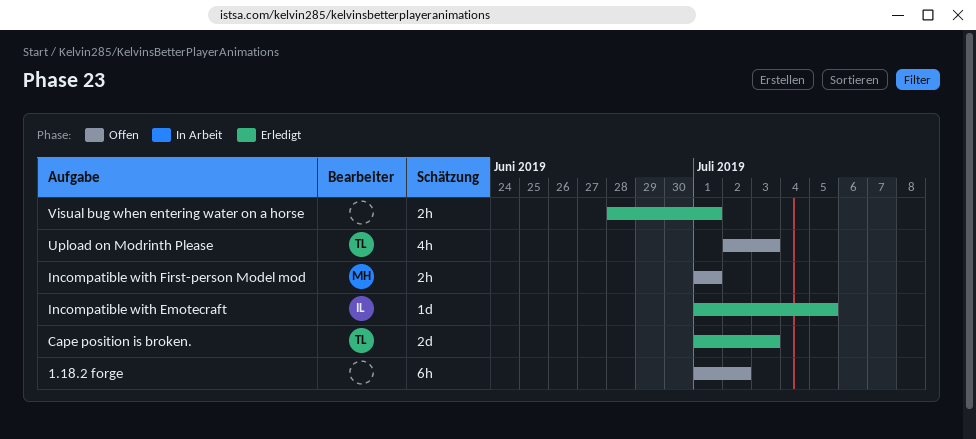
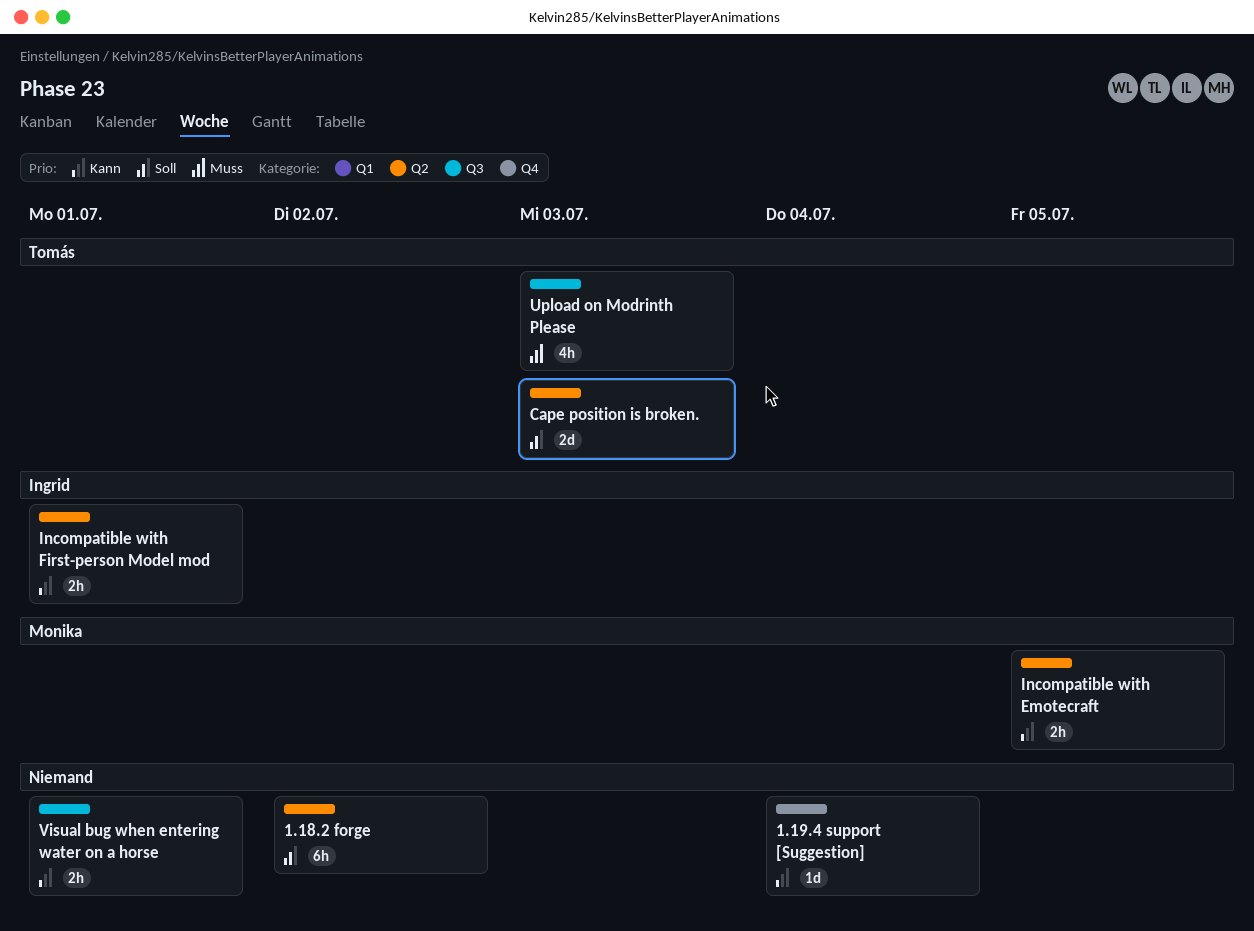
1.19.4 support [Suggestion]: none -> present
Incompatible with Emotecraft, owner: Ingrid -> Monika
Incompatible with Emotecraft, estimate: 1d -> 2h
Incompatible with First-person Model mod, owner: Monika -> Ingrid

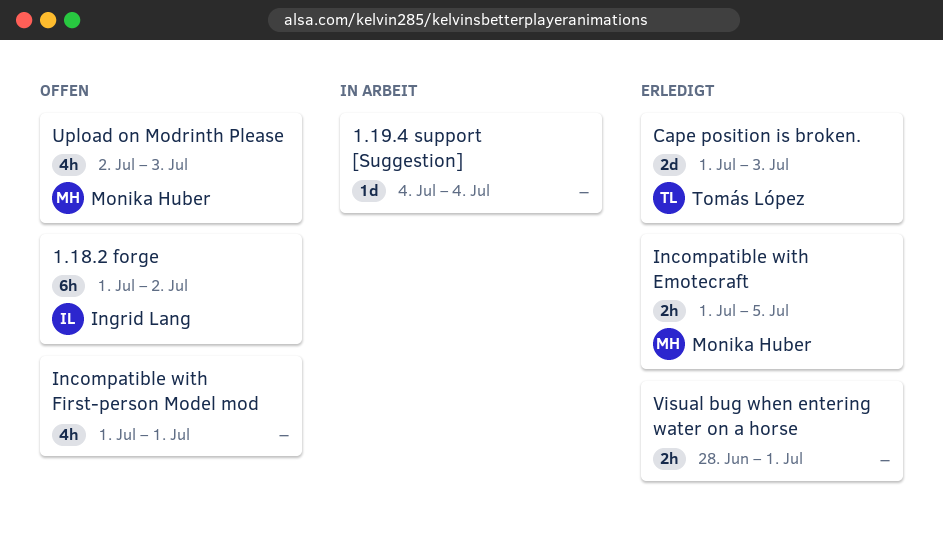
1.18.2 forge, owner: none -> Ingrid Lang
Incompatible with First-person Model mod, owner: Ingrid Lang -> none
Incompatible with First-person Model mod, estimate: 2h -> 4h
Upload on Modrinth Please, owner: Tomás López -> Monika Huber

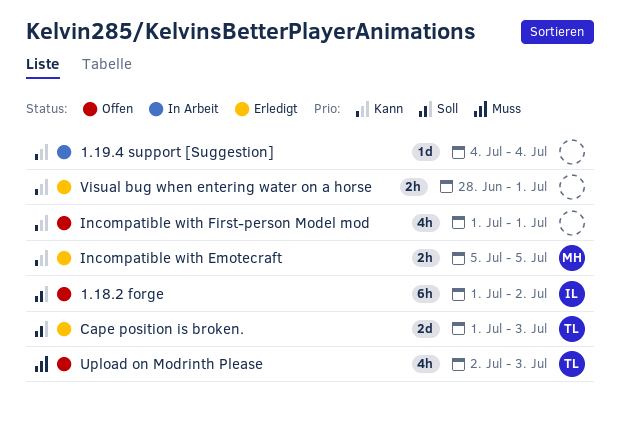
Incompatible with Emotecraft, start: Jul 1 -> Jul 5
Upload on Modrinth Please, owner: Monika Huber -> Tomás López

